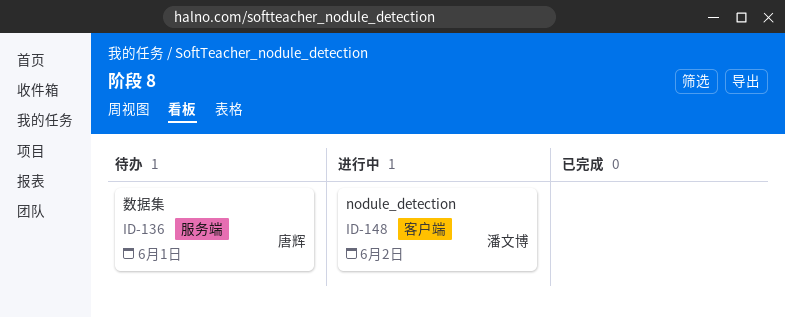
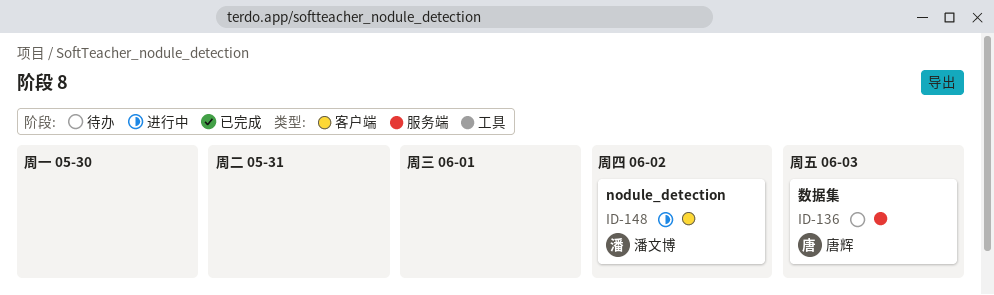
ID-136, due: Jun 1 -> Jun 3

